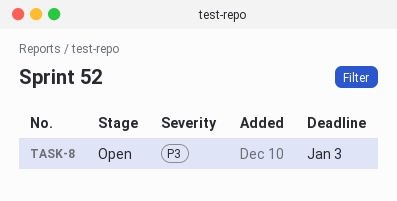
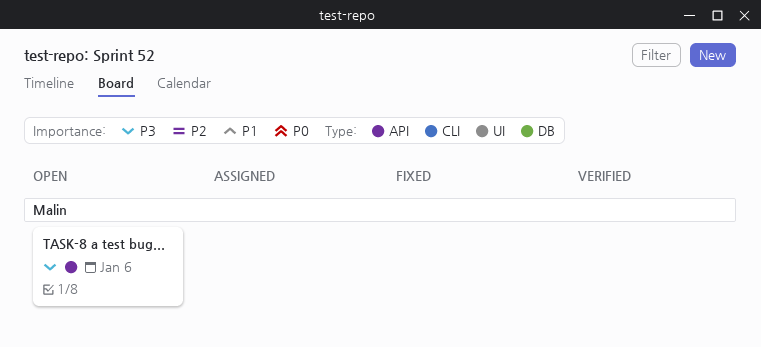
TASK-8, due: Jan 3 -> Jan 6

